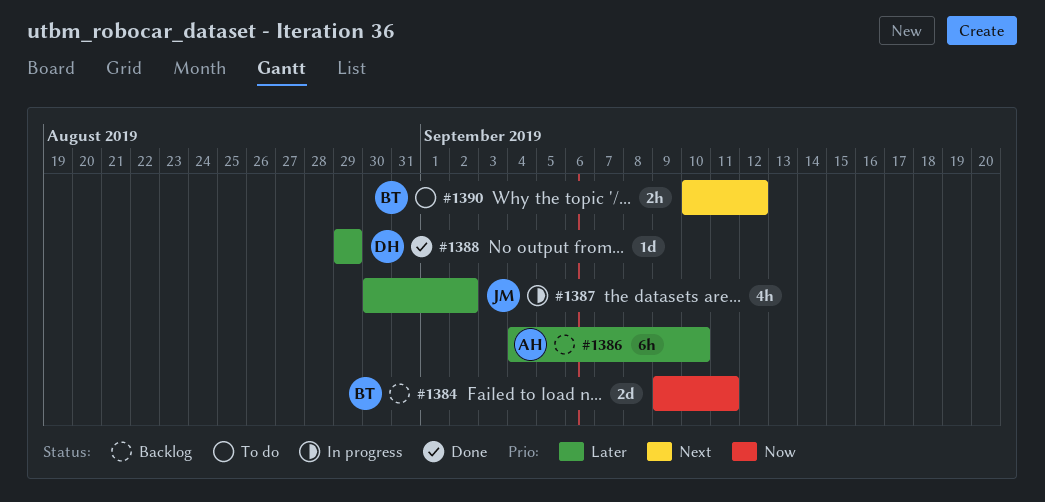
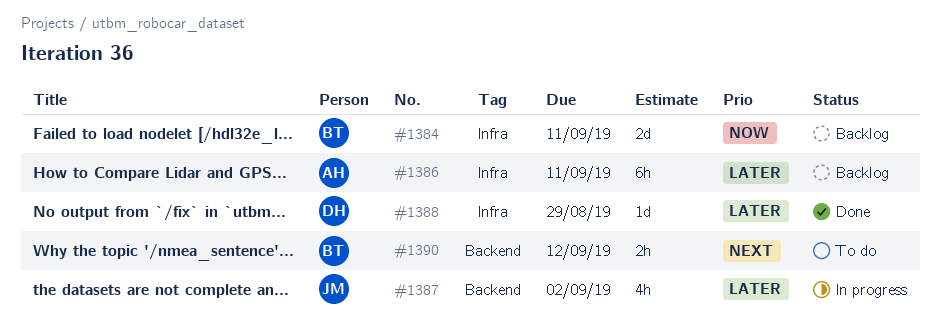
#1386, due: Sep 10 -> Sep 11

